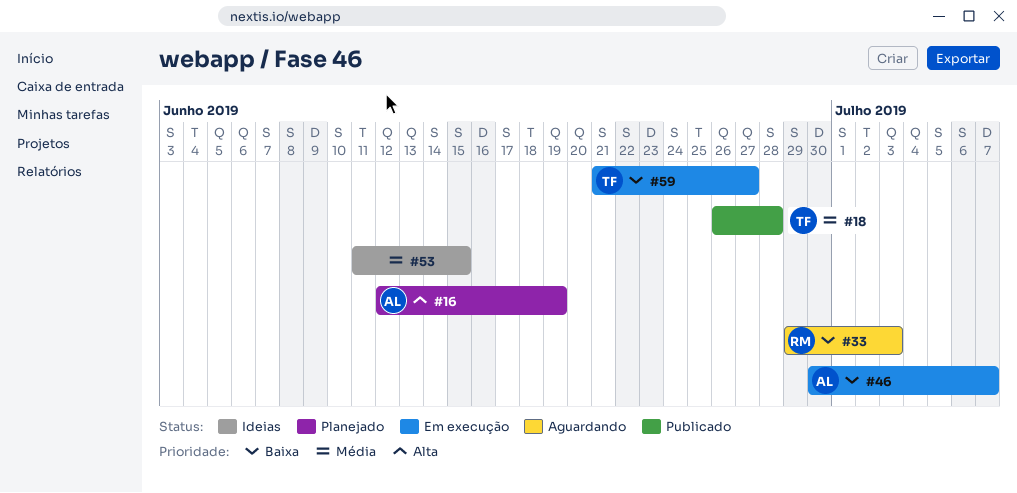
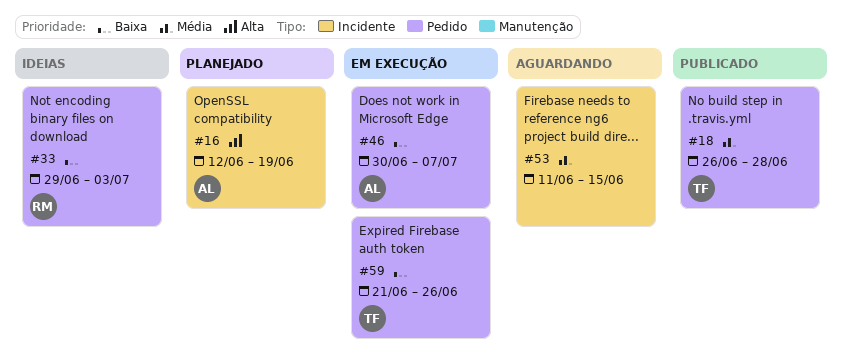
#33, status: Aguardando -> Ideias
#53, status: Ideias -> Aguardando
#59, due: Jun 27 -> Jun 26

